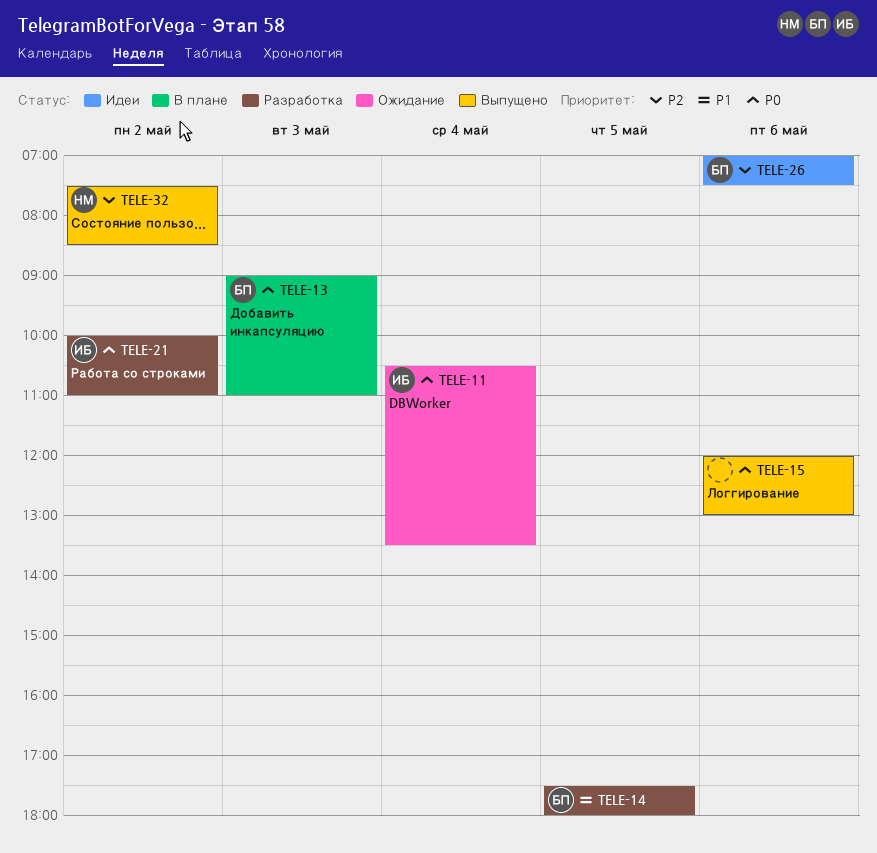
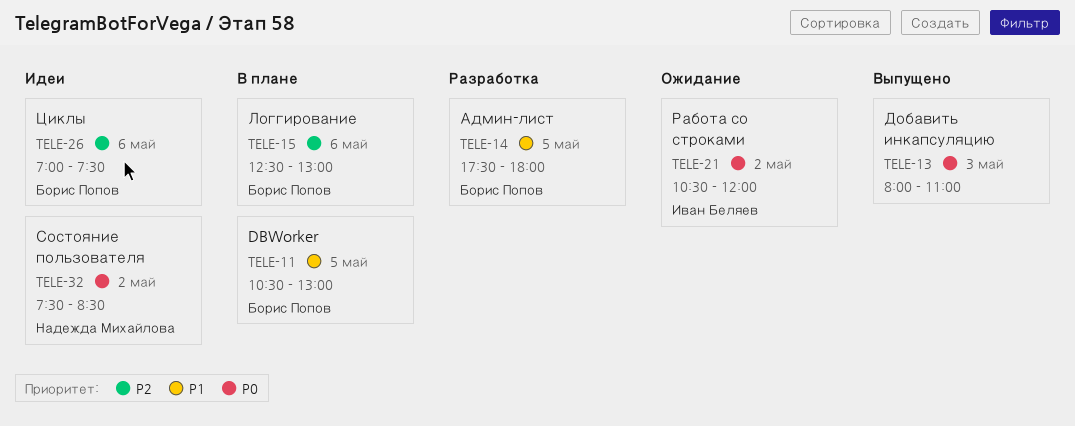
TELE-11, status: Ожидание -> В плане
TELE-11, owner: Иван Беляев -> Борис Попов
TELE-11, priority: P0 -> P1
TELE-11, day: May 4 -> May 5
TELE-11, ends: 13:30 -> 13:00
TELE-13, status: В плане -> Выпущено
TELE-13, owner: Борис Попов -> none
TELE-13, begins: 09:00 -> 08:00
TELE-15, status: Выпущено -> В плане
TELE-15, owner: none -> Борис Попов
TELE-15, priority: P0 -> P2
TELE-15, begins: 12:00 -> 12:30
TELE-21, status: Разработка -> Ожидание
TELE-21, begins: 10:00 -> 10:30
TELE-21, ends: 11:00 -> 12:00
TELE-32, status: Выпущено -> Идеи
TELE-32, priority: P2 -> P0

